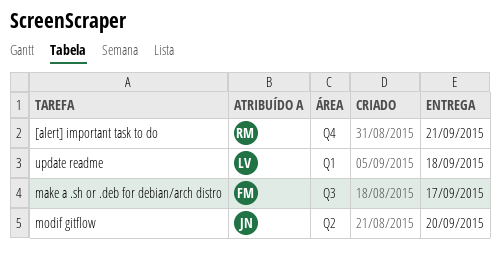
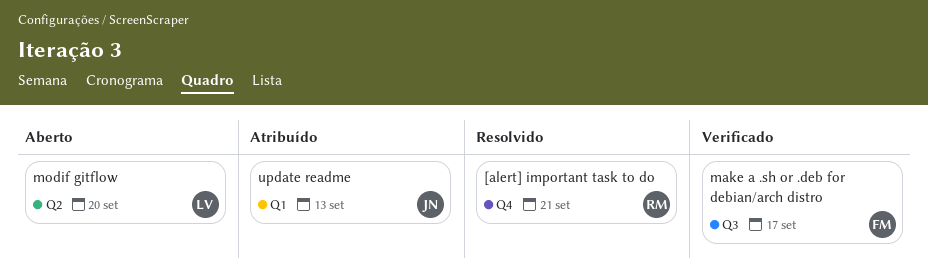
modif gitflow, owner: JN -> LV
update readme, owner: LV -> JN
update readme, due: Sep 18 -> Sep 13

